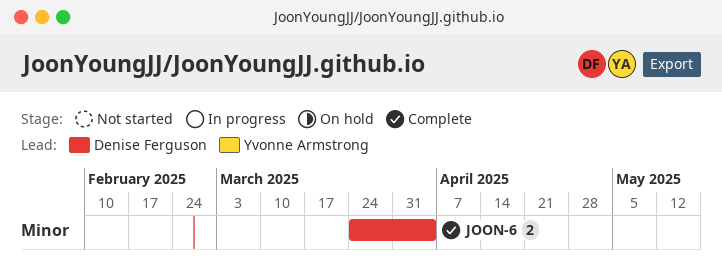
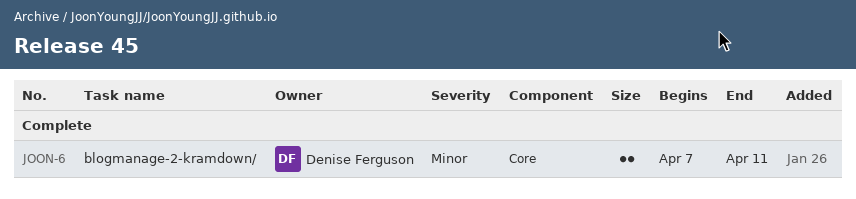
JOON-6, start: Mar 24 -> Apr 7
JOON-6, due: Apr 4 -> Apr 11

